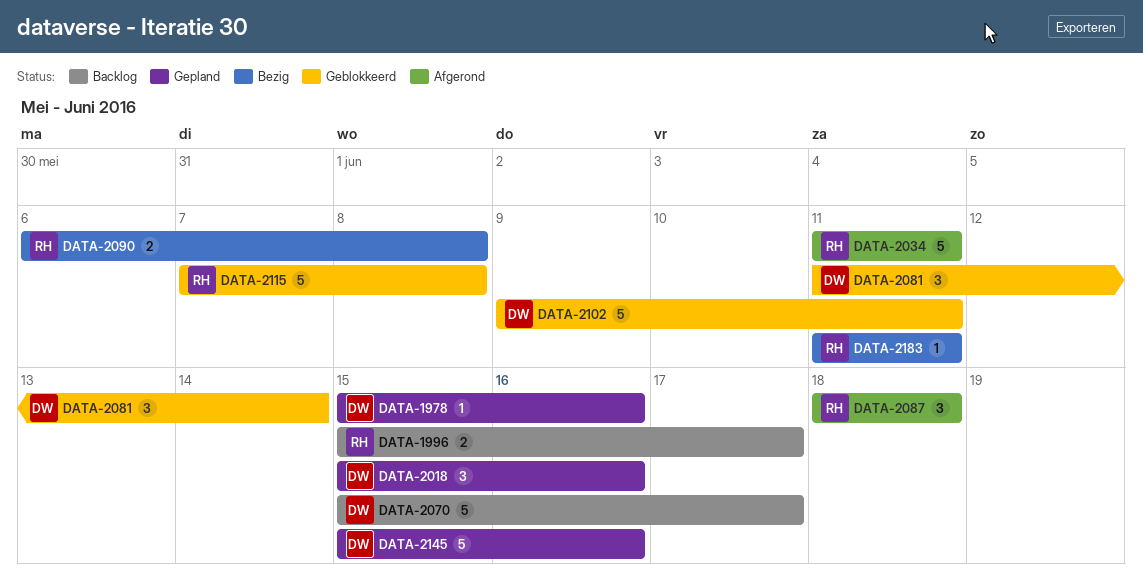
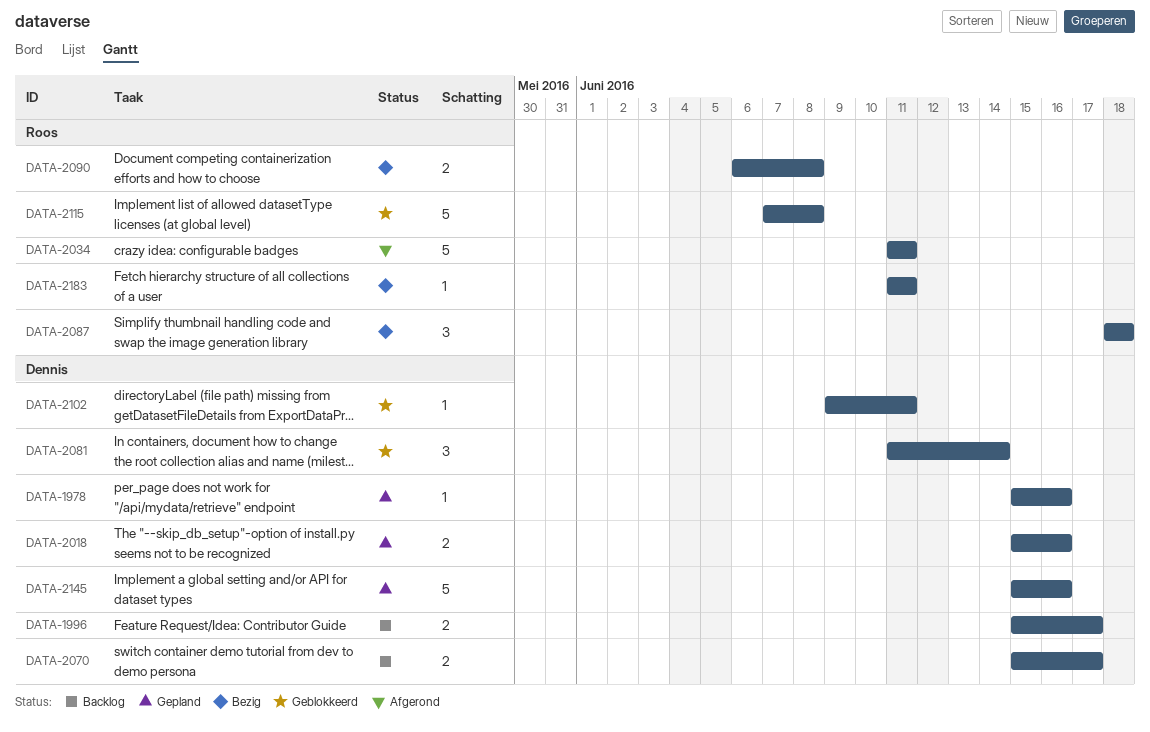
DATA-1996, owner: Roos -> Dennis
DATA-2018, estimate: 3 -> 2
DATA-2070, estimate: 5 -> 2
DATA-2087, status: Afgerond -> Bezig
DATA-2102, estimate: 5 -> 1

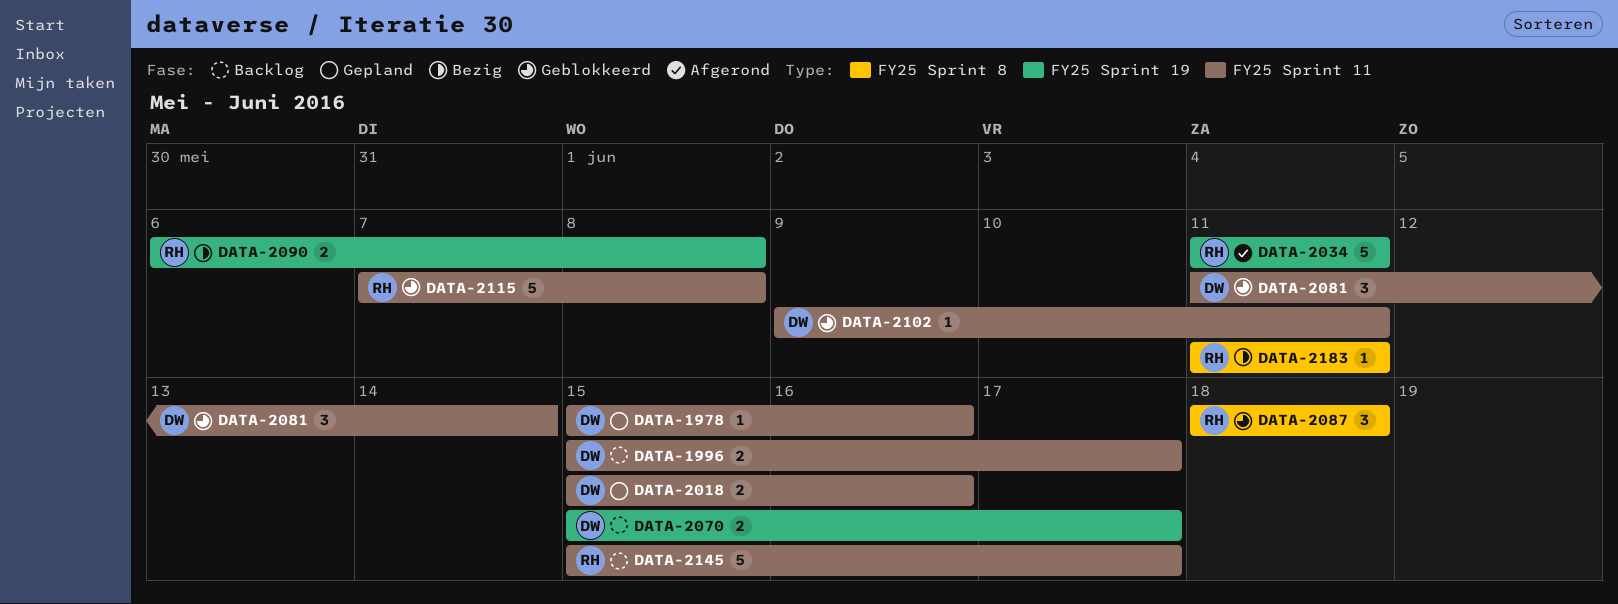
DATA-2087, status: Bezig -> Geblokkeerd
DATA-2145, status: Gepland -> Backlog
DATA-2145, owner: Dennis -> Roos
DATA-2145, due: Jun 16 -> Jun 17

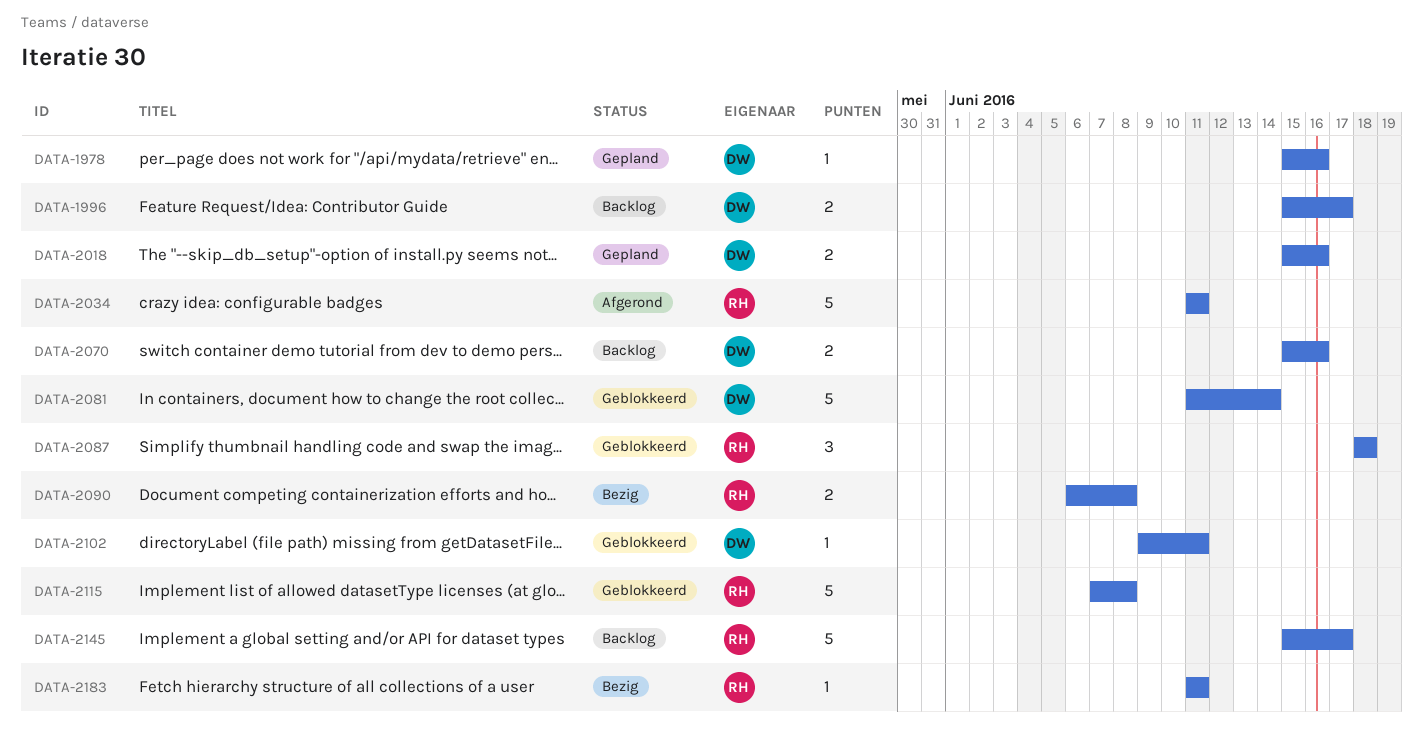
DATA-2070, due: Jun 17 -> Jun 16
DATA-2081, estimate: 3 -> 5

